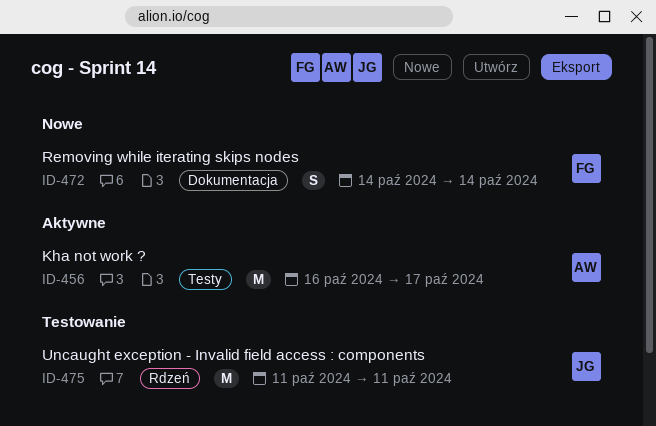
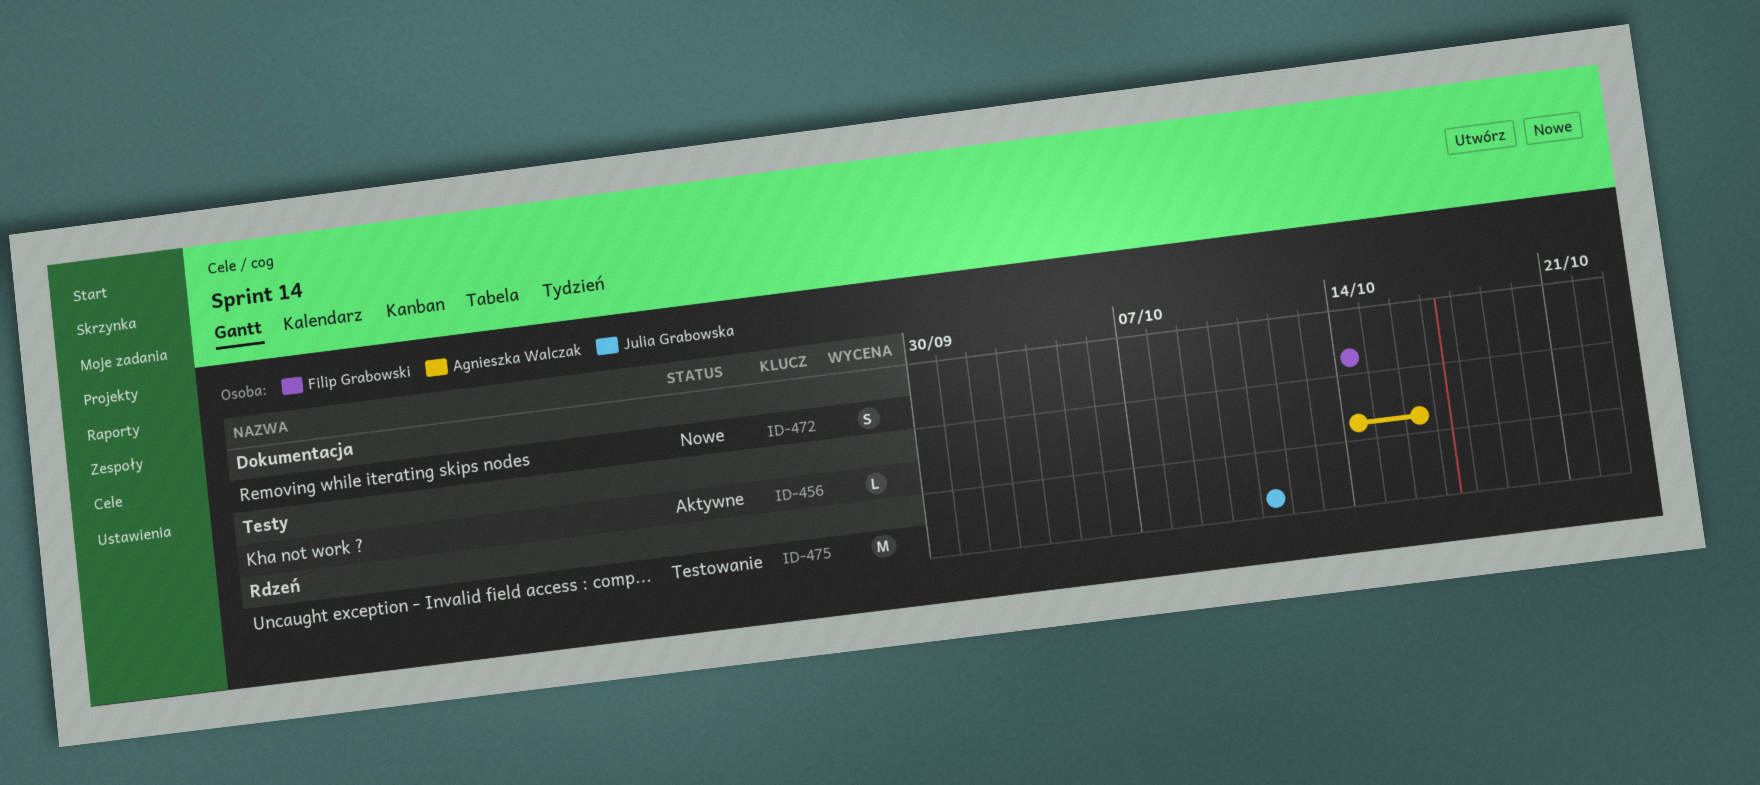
ID-456, estimate: M -> L
ID-456, start: Oct 16 -> Oct 14
ID-456, due: Oct 17 -> Oct 16

